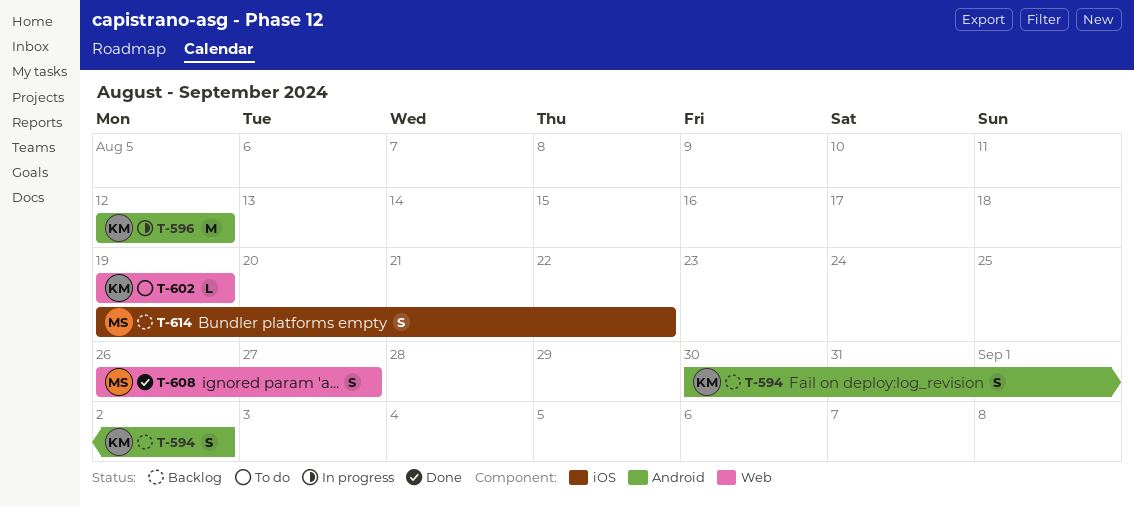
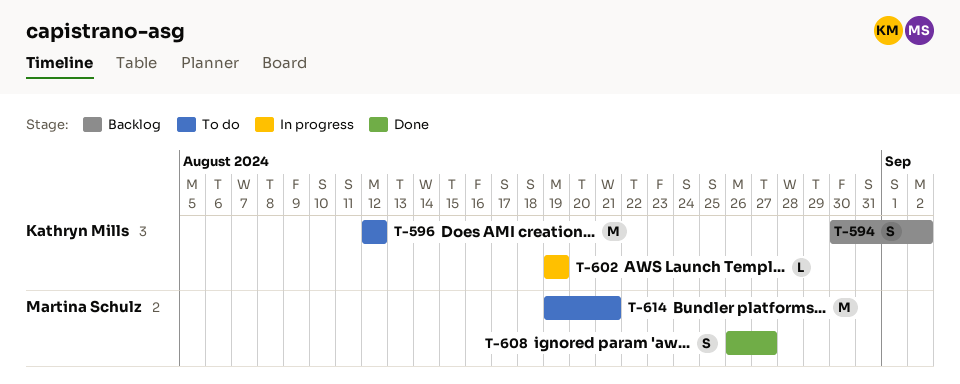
T-596, status: In progress -> To do
T-602, status: To do -> In progress
T-614, status: Backlog -> To do
T-614, estimate: S -> M
T-614, due: Aug 22 -> Aug 21

